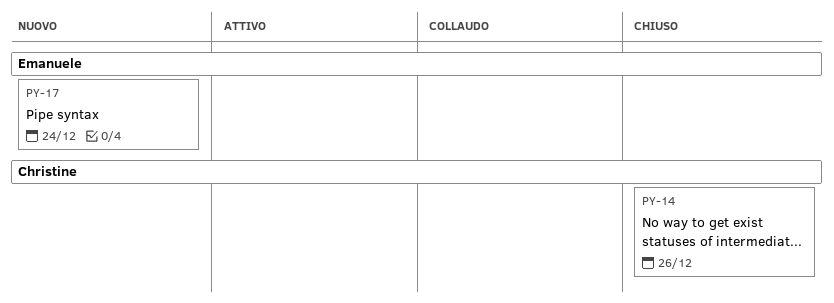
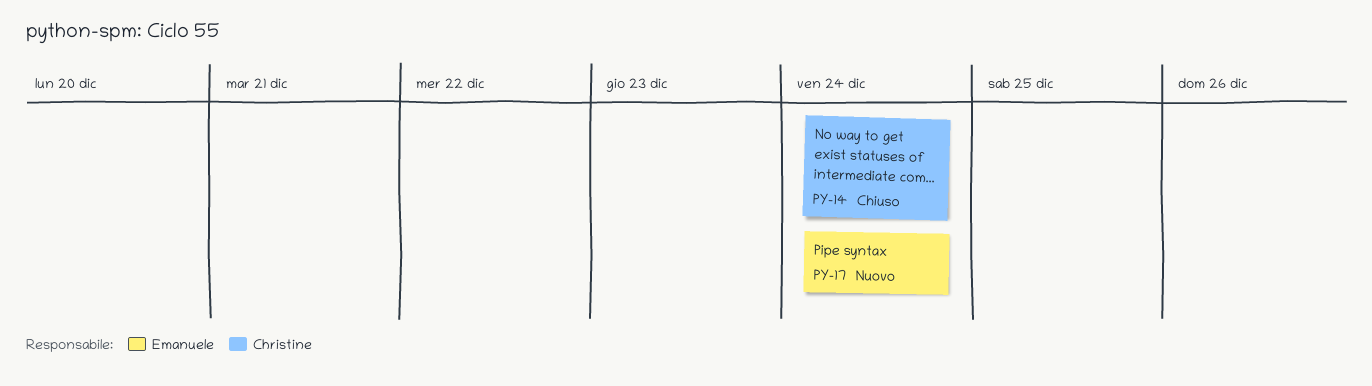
PY-14, due: Dec 26 -> Dec 24

